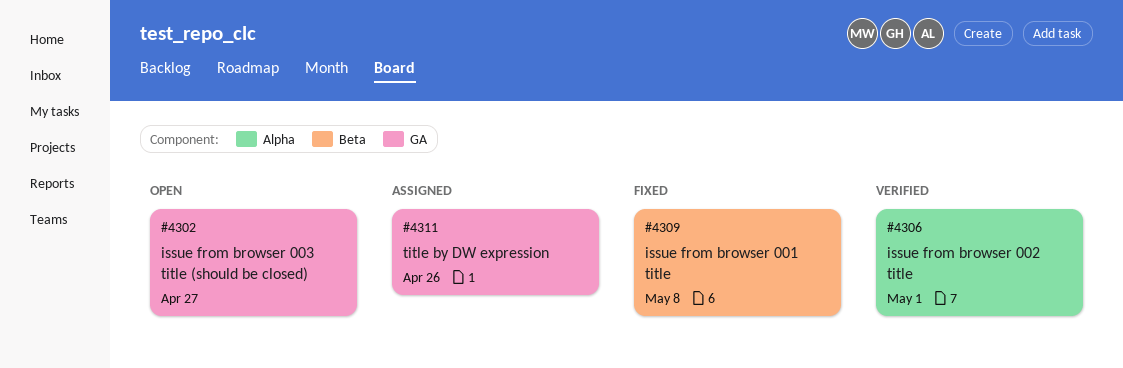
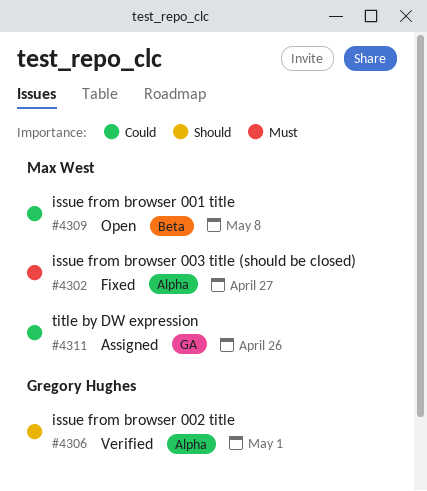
#4302, status: Open -> Fixed
#4302, label: GA -> Alpha
#4309, status: Fixed -> Open

